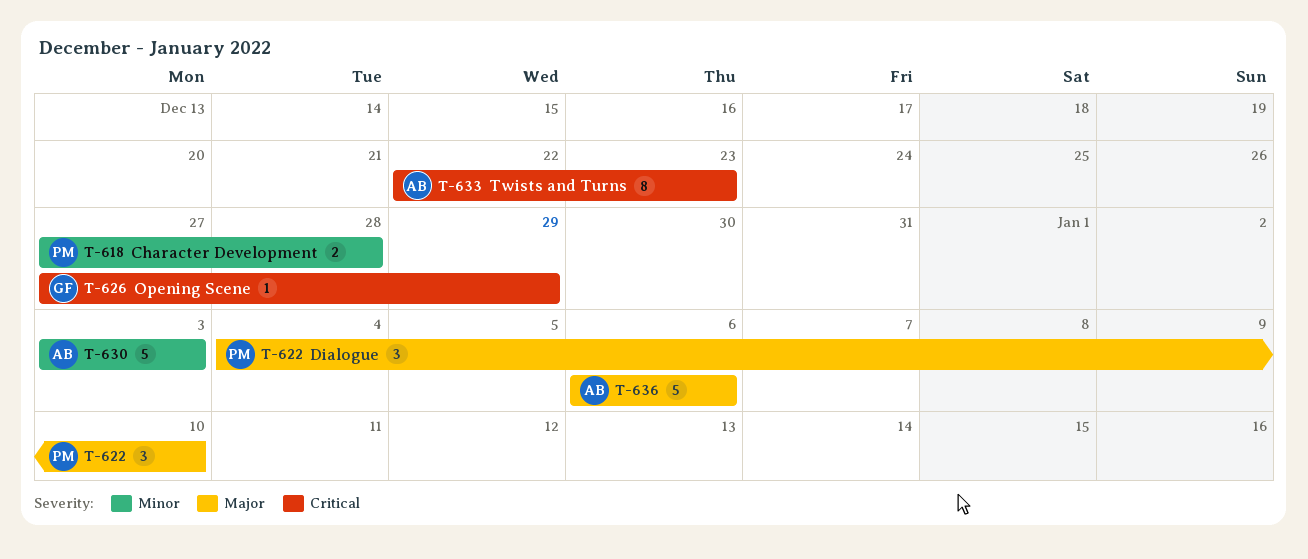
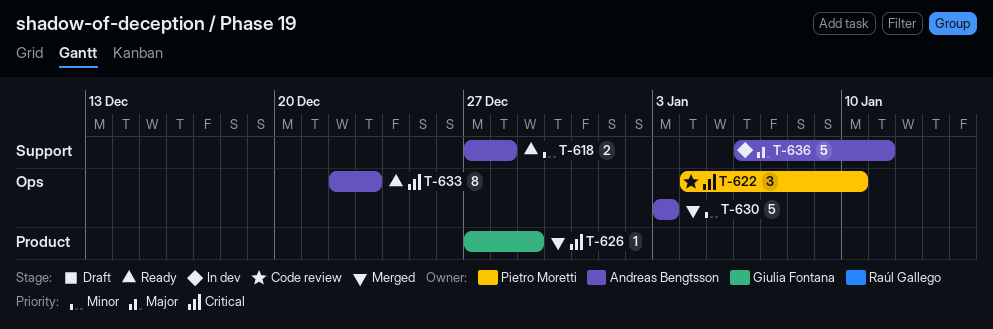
T-618, owner: Pietro Moretti -> Andreas Bengtsson
T-622, priority: Major -> Critical
T-636, due: Jan 6 -> Jan 11

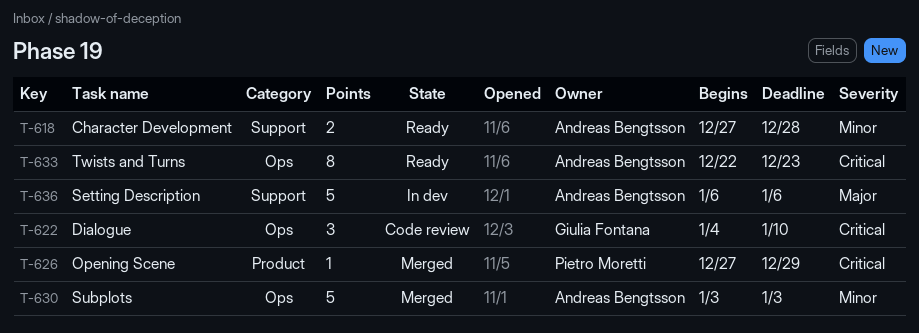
T-622, owner: Pietro Moretti -> Giulia Fontana
T-626, owner: Giulia Fontana -> Pietro Moretti
T-636, due: Jan 11 -> Jan 6

